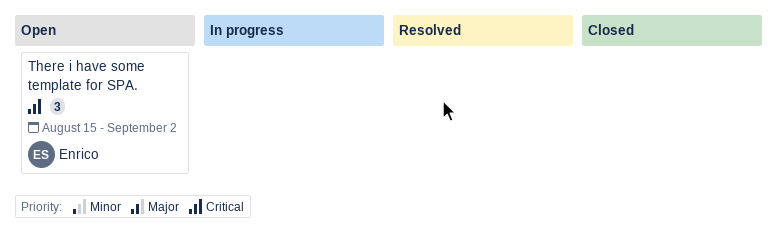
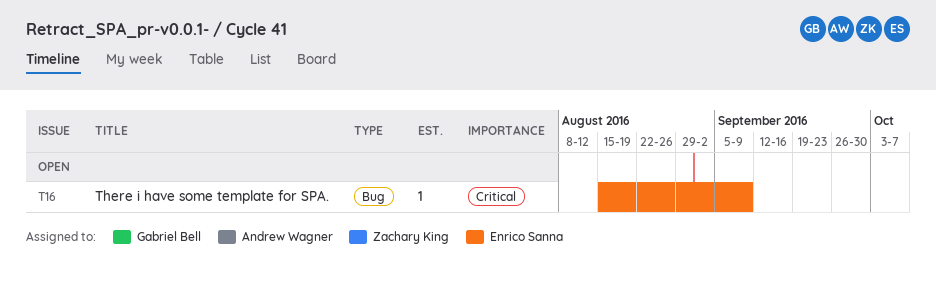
There i have some template for SPA., estimate: 3 -> 1
There i have some template for SPA., due: Sep 2 -> Sep 9

